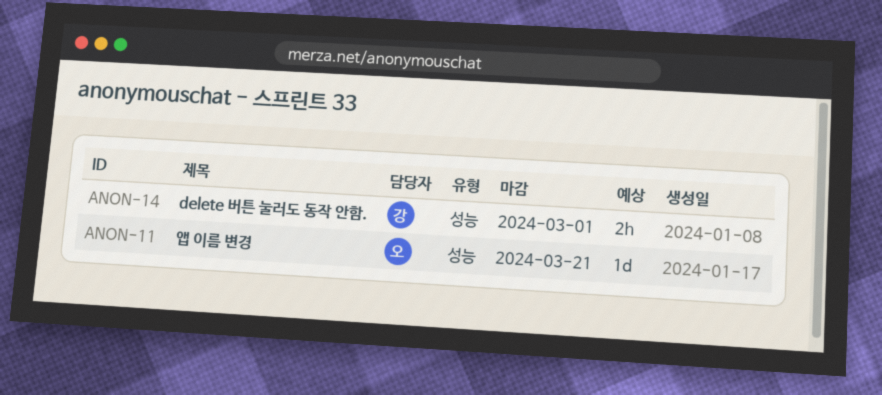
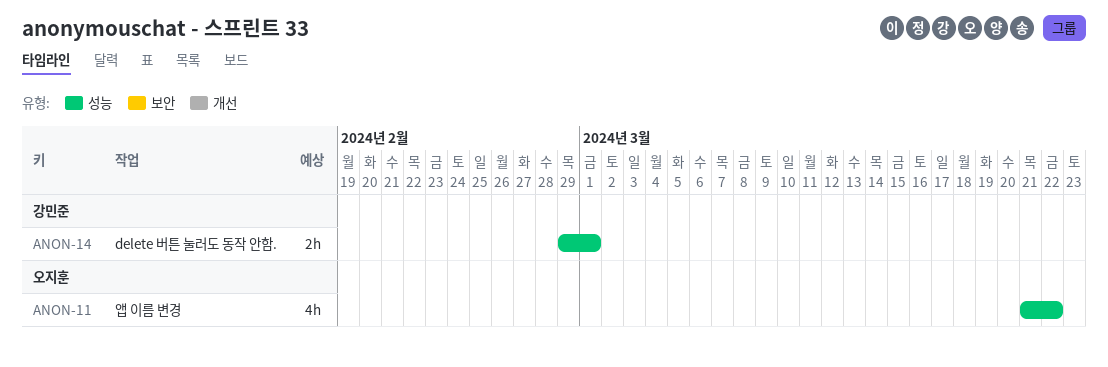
ANON-11, estimate: 1d -> 4h
ANON-11, due: Mar 21 -> Mar 22

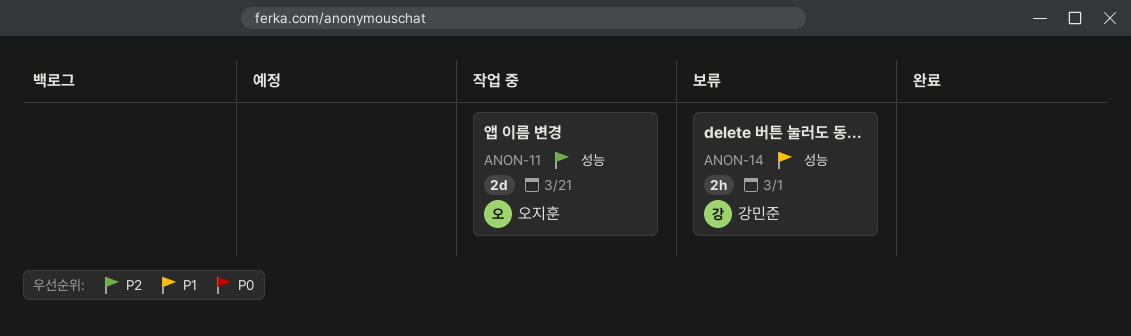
ANON-11, estimate: 4h -> 2d
ANON-11, due: Mar 22 -> Mar 21

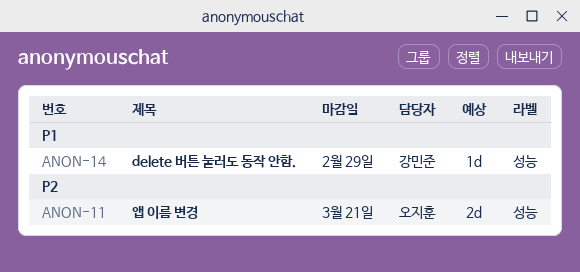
ANON-14, estimate: 2h -> 1d
ANON-14, due: Mar 1 -> Feb 29

